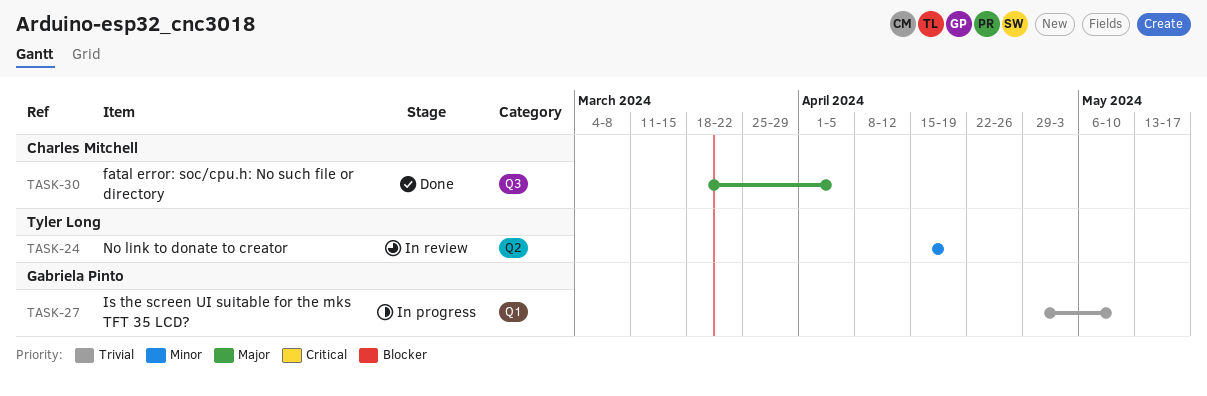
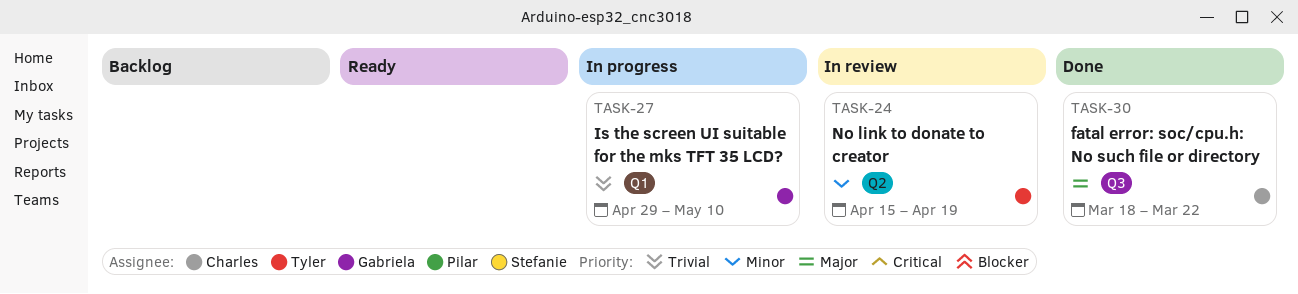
TASK-30, due: Apr 5 -> Mar 22

